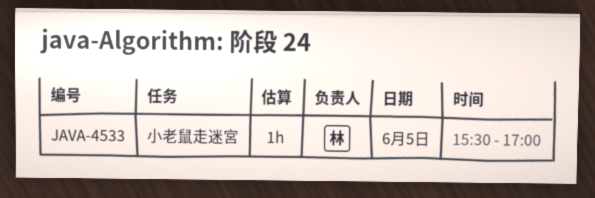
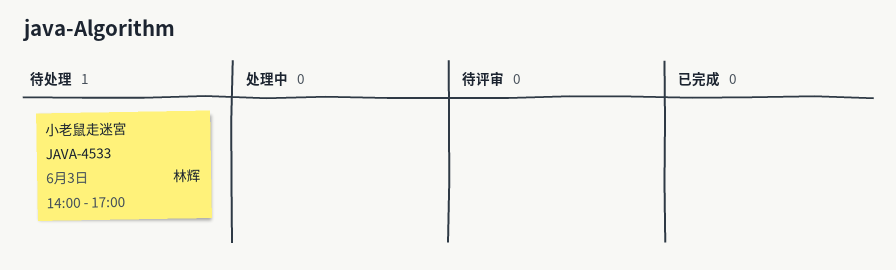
JAVA-4533, day: Jun 5 -> Jun 3
JAVA-4533, begins: 15:30 -> 14:00

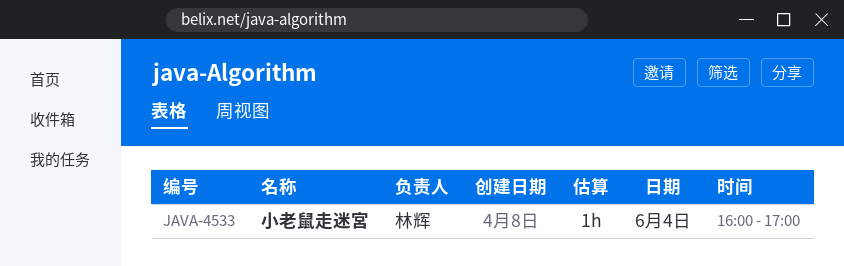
JAVA-4533, day: Jun 3 -> Jun 4
JAVA-4533, begins: 14:00 -> 16:00

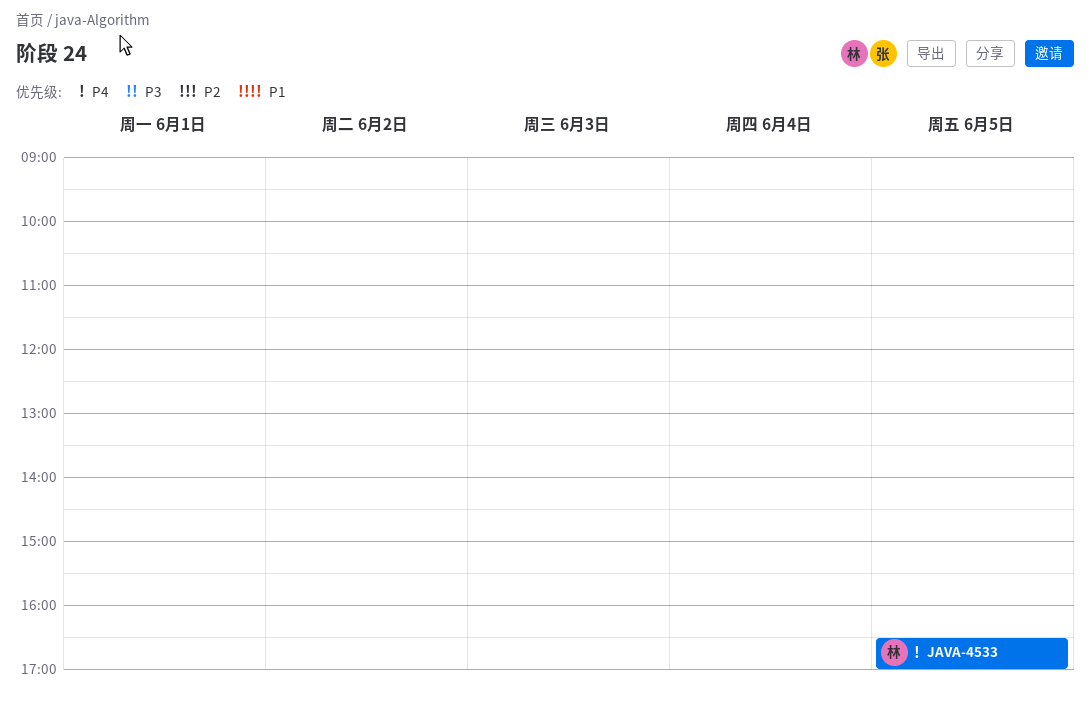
JAVA-4533, day: Jun 4 -> Jun 5
JAVA-4533, begins: 16:00 -> 16:30

